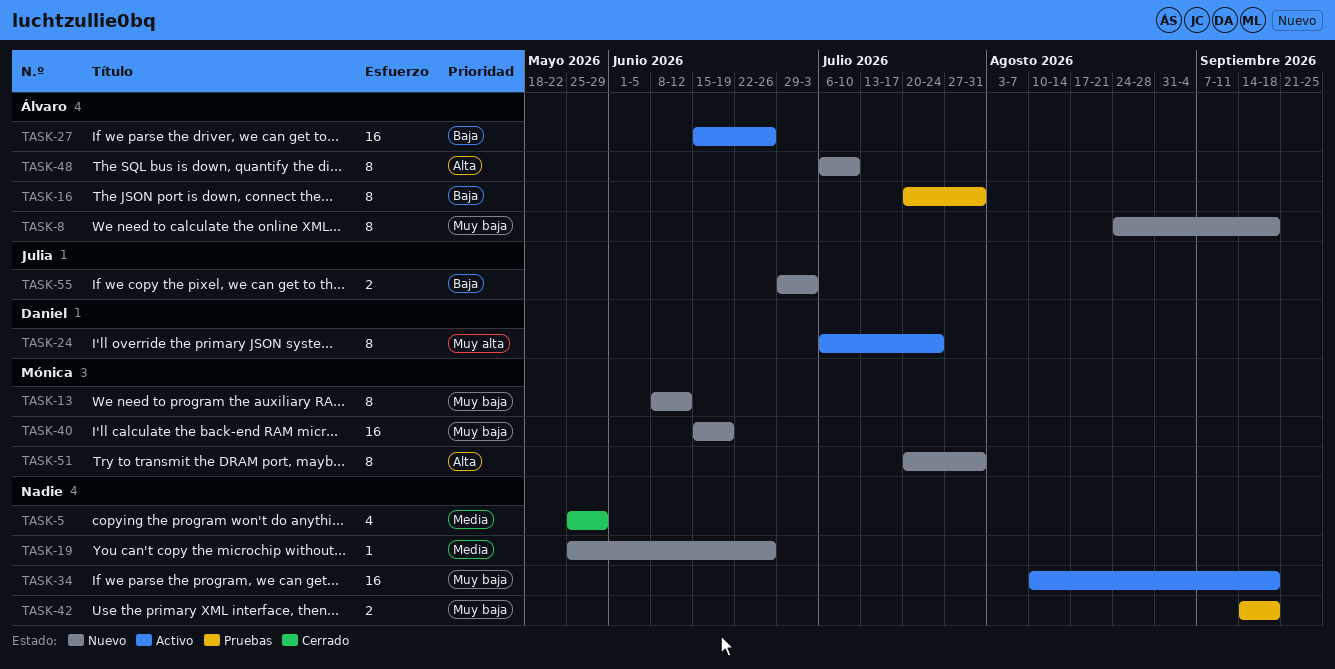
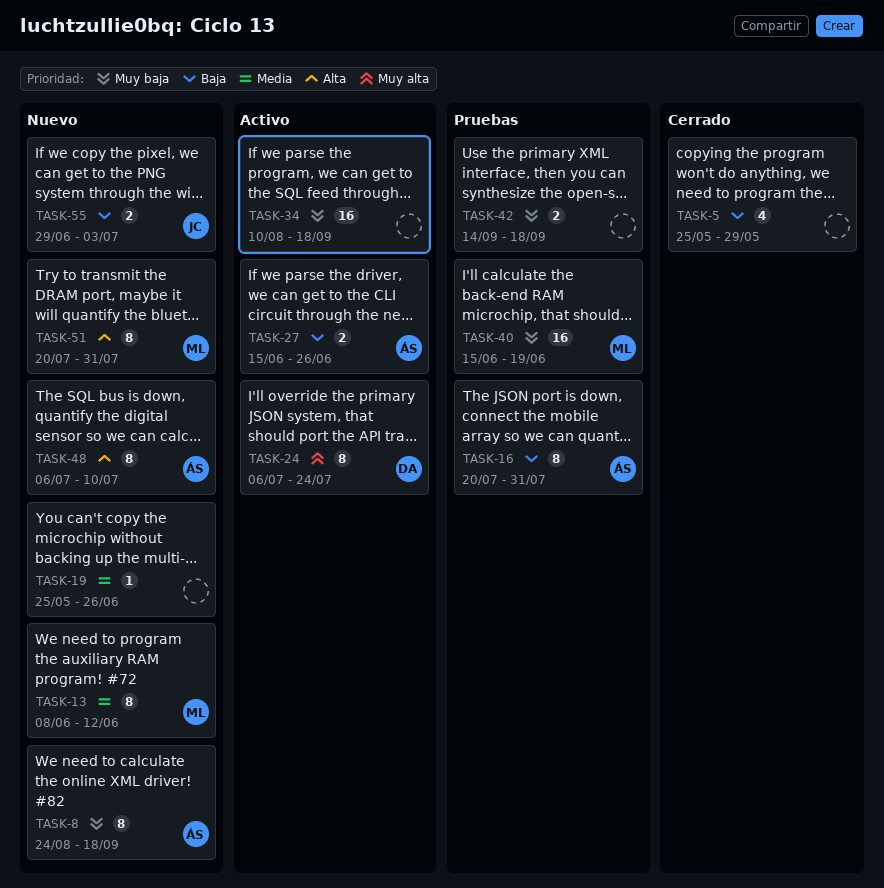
TASK-5, priority: Media -> Baja
TASK-13, priority: Muy baja -> Media
TASK-27, estimate: 16 -> 2
TASK-40, status: Nuevo -> Pruebas

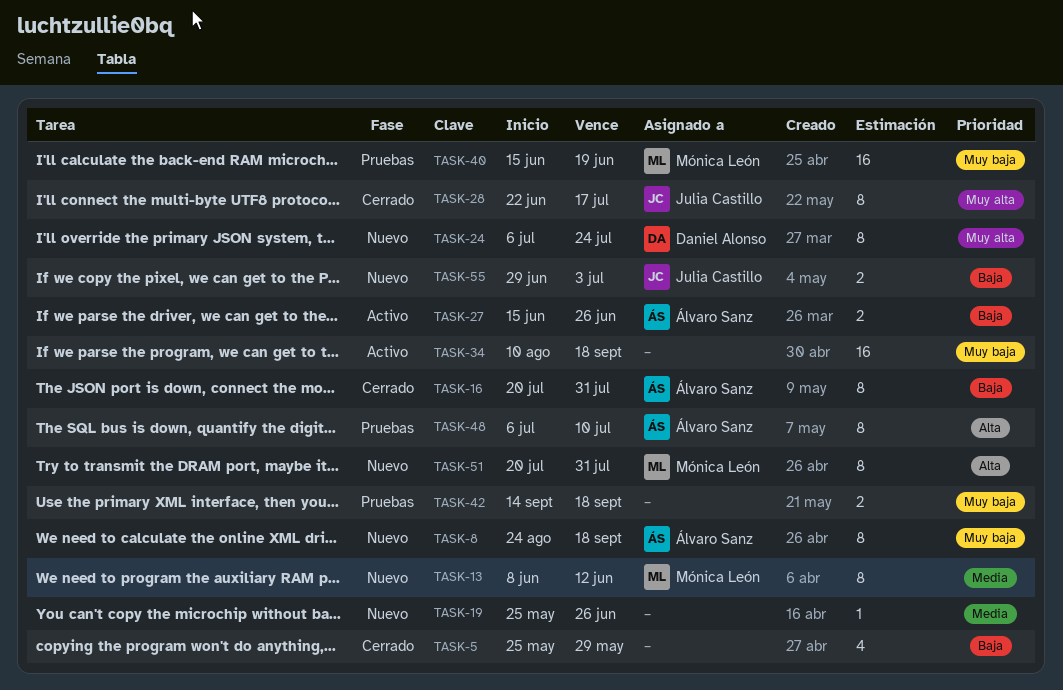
TASK-16, status: Pruebas -> Cerrado
TASK-24, status: Activo -> Nuevo
TASK-28: none -> present
TASK-48, status: Nuevo -> Pruebas

